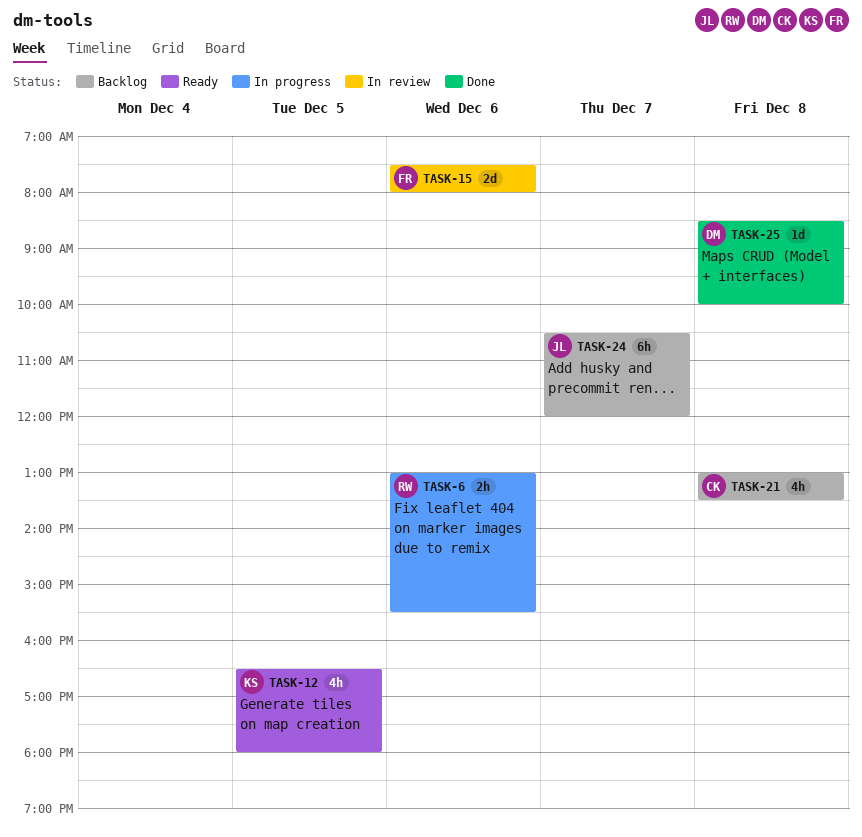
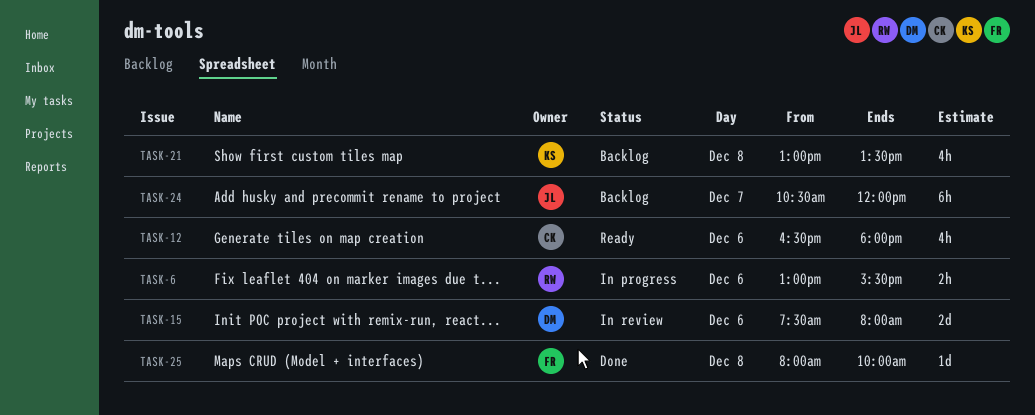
TASK-12, owner: KS -> CK
TASK-12, day: Dec 5 -> Dec 6
TASK-15, owner: FR -> DM
TASK-21, owner: CK -> KS
TASK-25, owner: DM -> FR
TASK-25, begins: 08:30 -> 08:00

